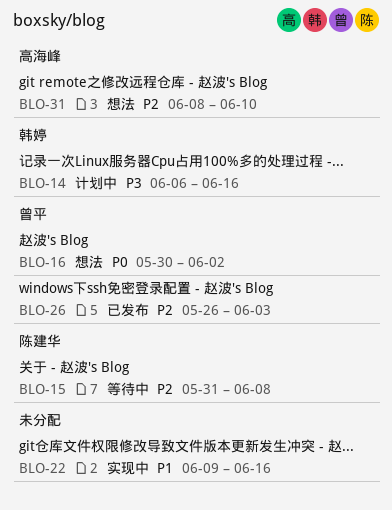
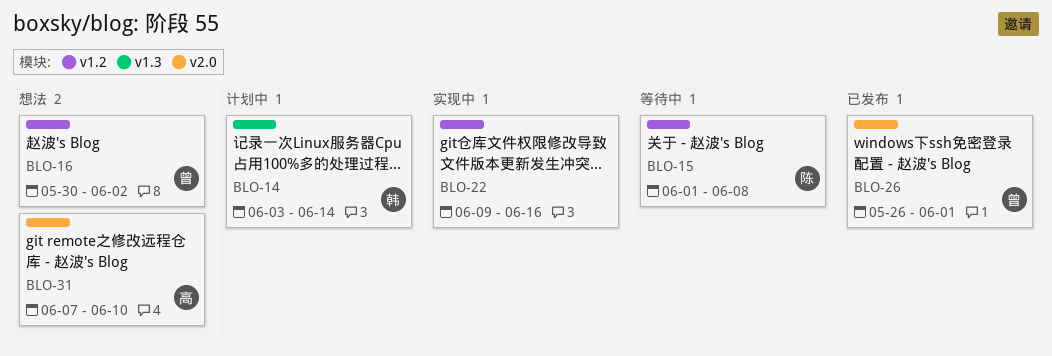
BLO-14, start: Jun 6 -> Jun 3
BLO-14, due: Jun 16 -> Jun 14
BLO-15, start: May 31 -> Jun 1
BLO-26, due: Jun 3 -> Jun 1
BLO-31, start: Jun 8 -> Jun 7

